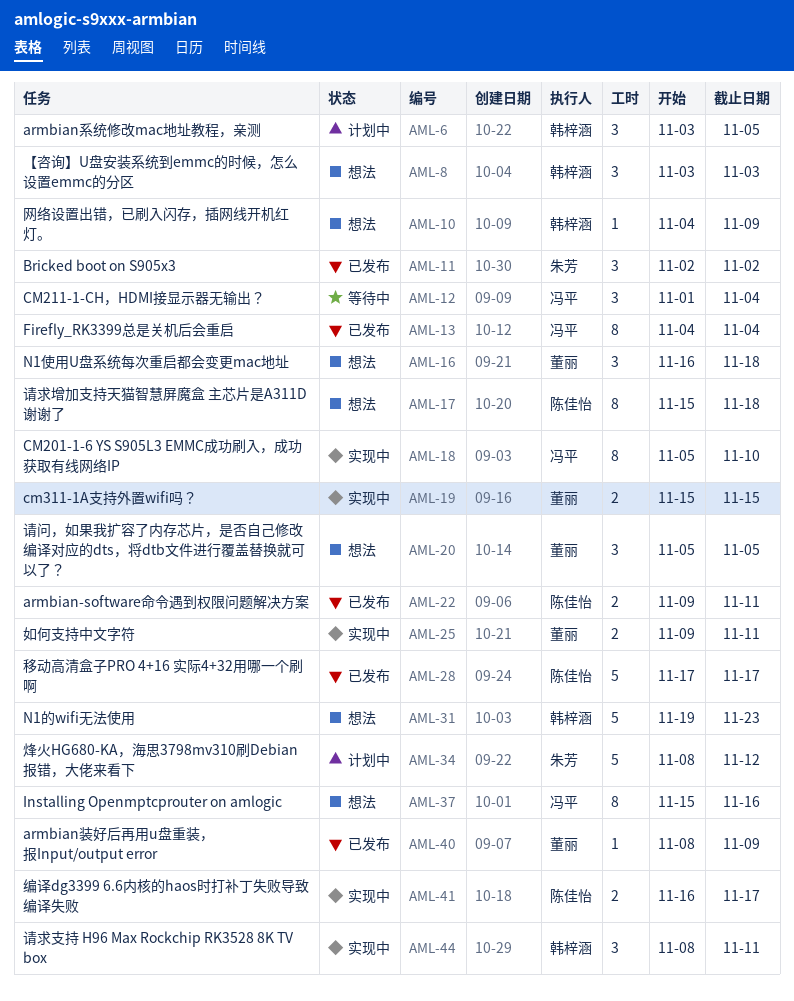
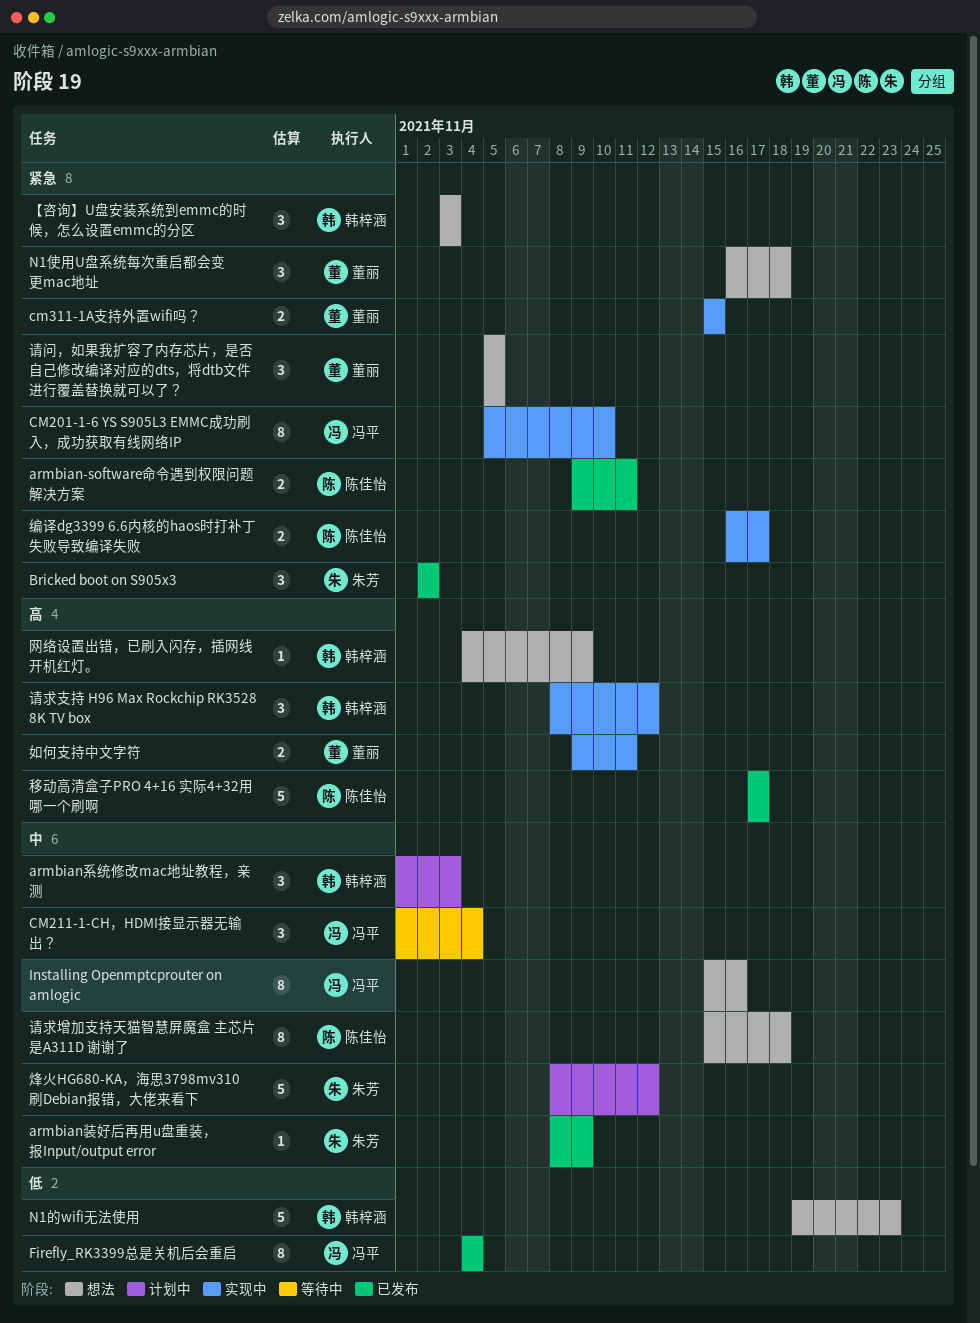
armbian系统修改mac地址教程，亲测, start: Nov 3 -> Nov 1
armbian系统修改mac地址教程，亲测, due: Nov 5 -> Nov 3
armbian装好后再用u盘重装，报Input/output error, owner: 董丽 -> 朱芳
请求支持 H96 Max Rockchip RK3528 8K TV box, due: Nov 11 -> Nov 12

